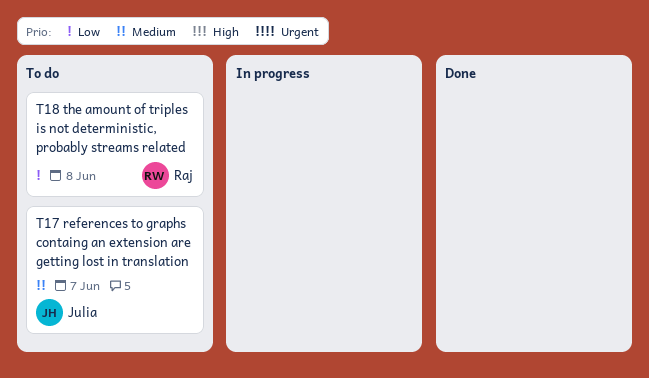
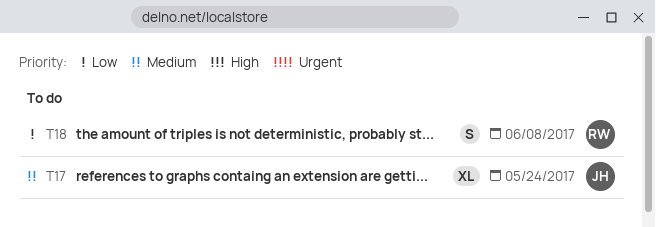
T17, due: Jun 7 -> May 24

